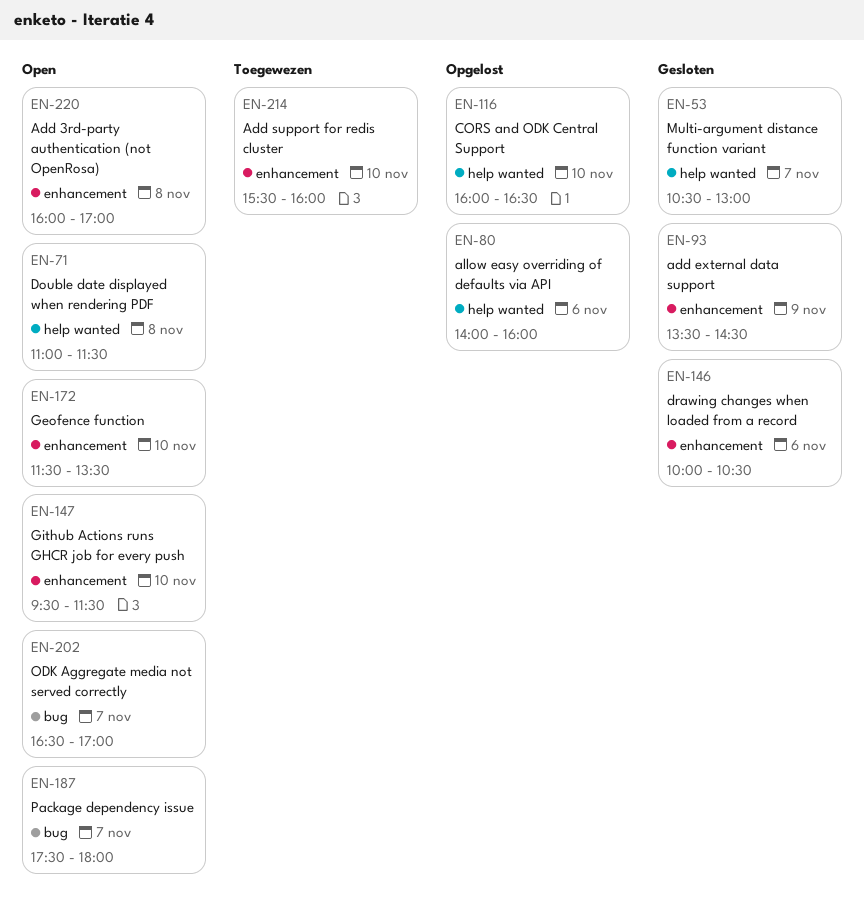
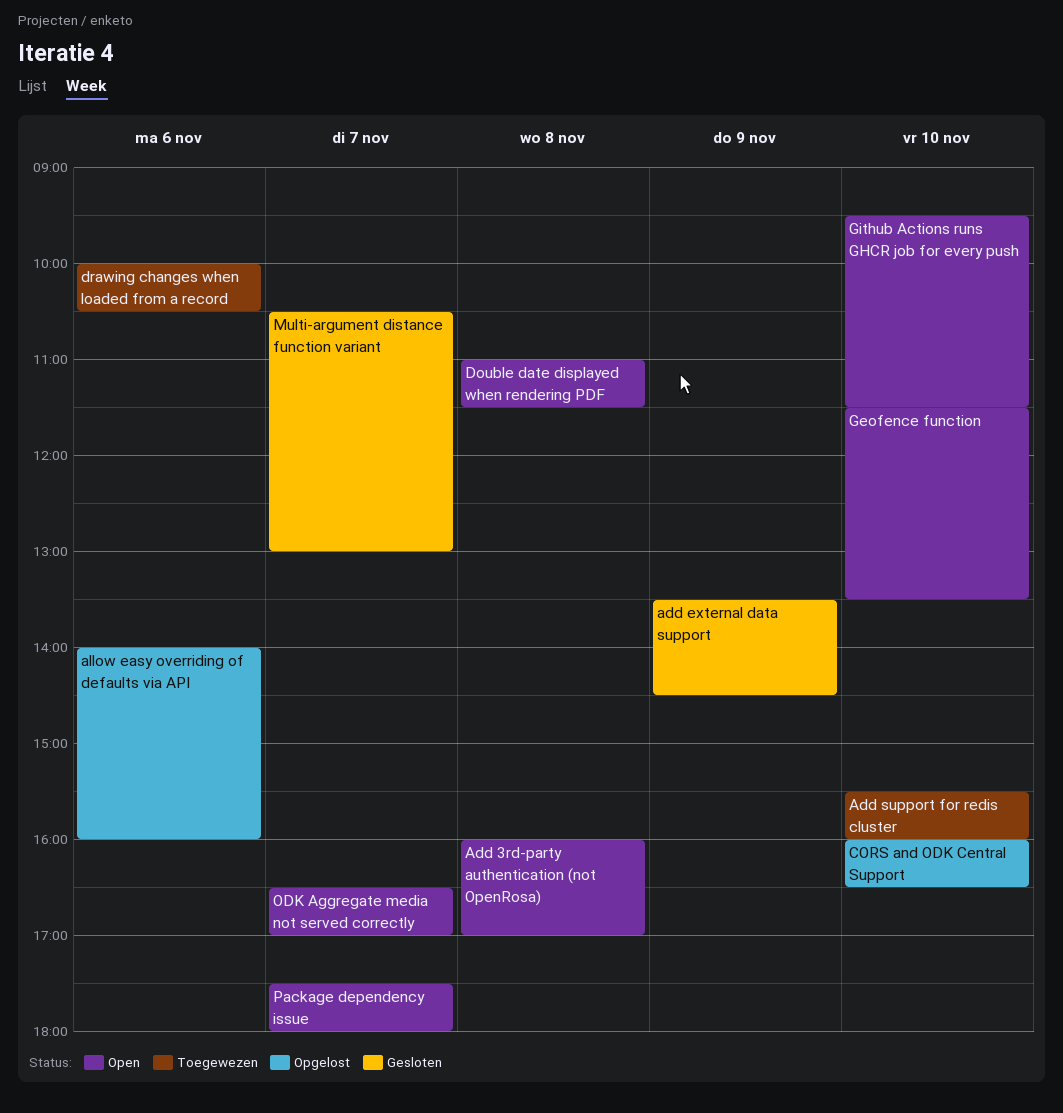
drawing changes when loaded from a record, status: Gesloten -> Toegewezen

